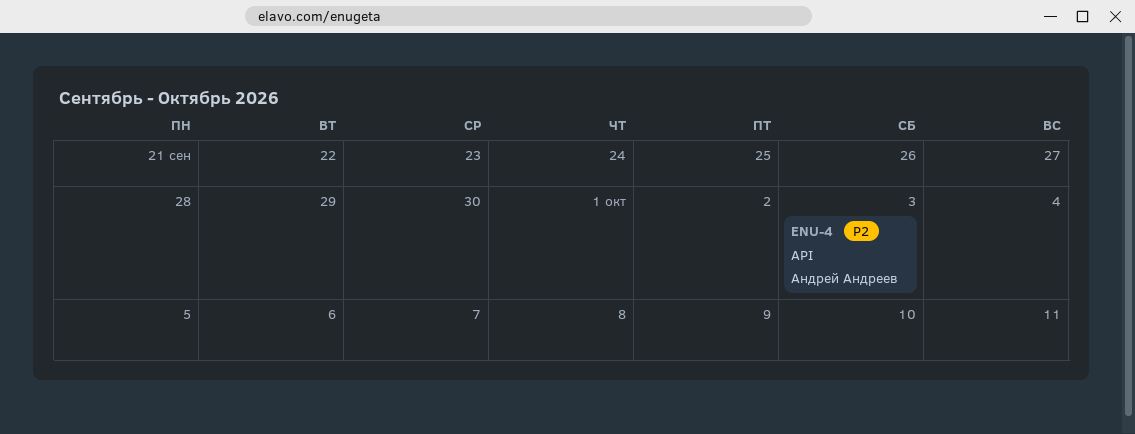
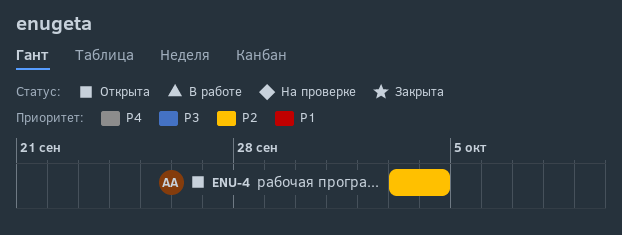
ENU-4, due: Oct 3 -> Oct 4

